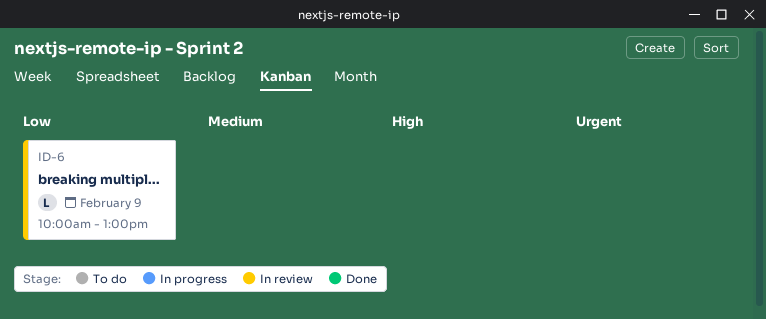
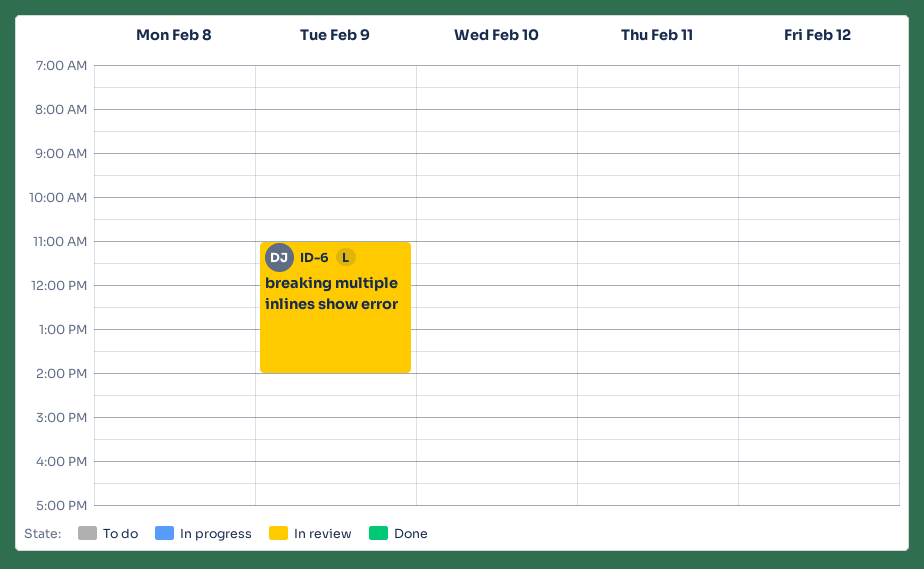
ID-6, begins: 10:00 -> 11:00
ID-6, ends: 13:00 -> 14:00

